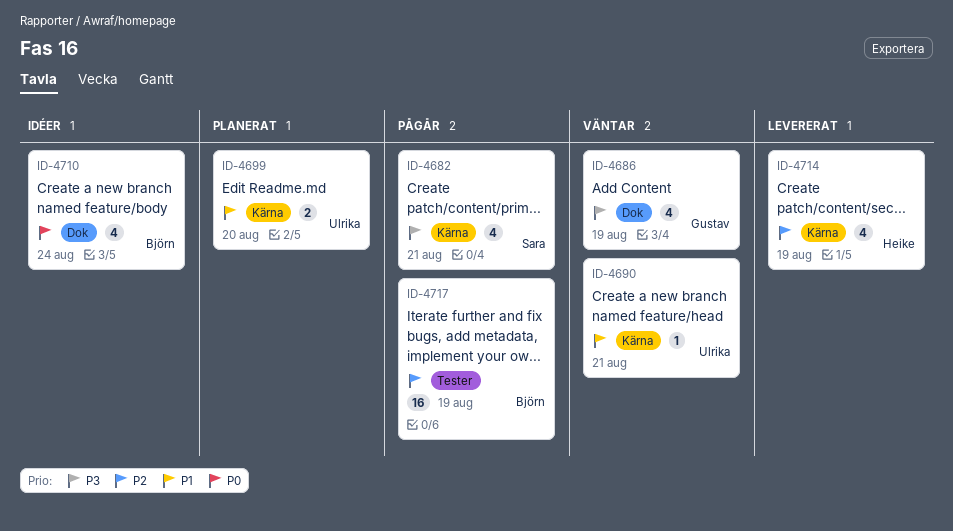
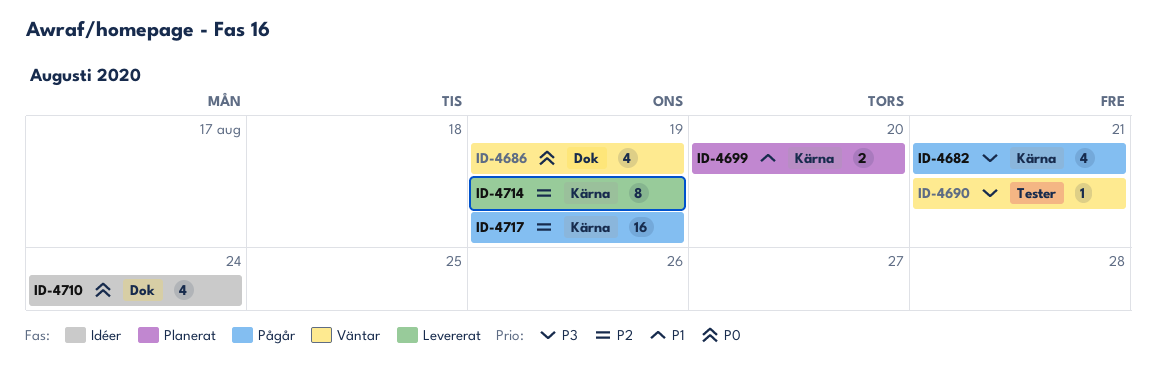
ID-4686, priority: P3 -> P0
ID-4690, priority: P1 -> P3
ID-4690, label: Kärna -> Tester
ID-4714, estimate: 4 -> 8
ID-4717, label: Tester -> Kärna

